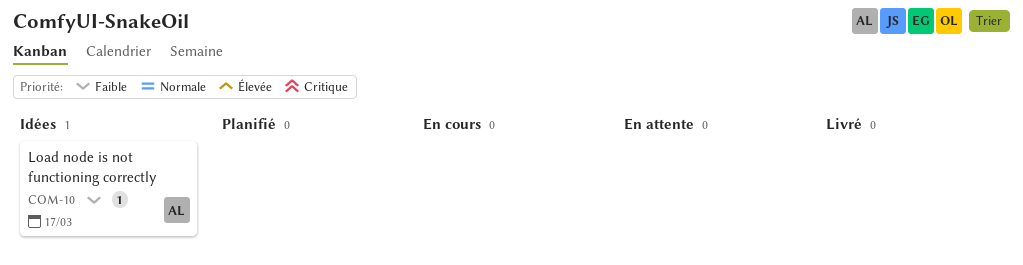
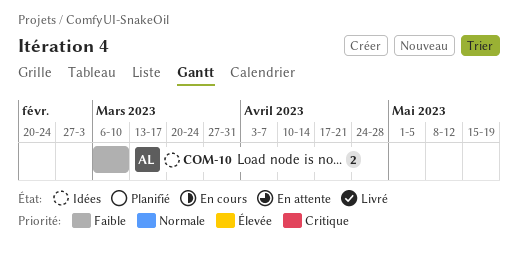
COM-10, estimate: 1 -> 2
COM-10, due: Mar 17 -> Mar 10

